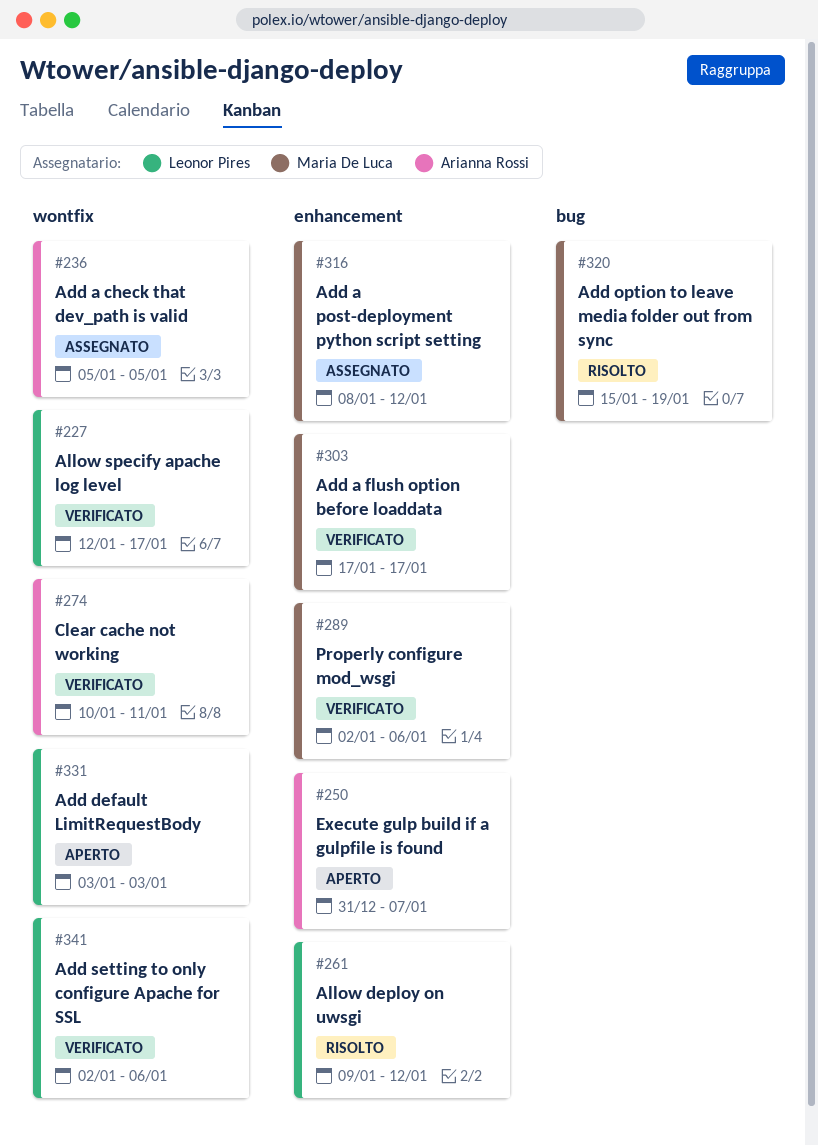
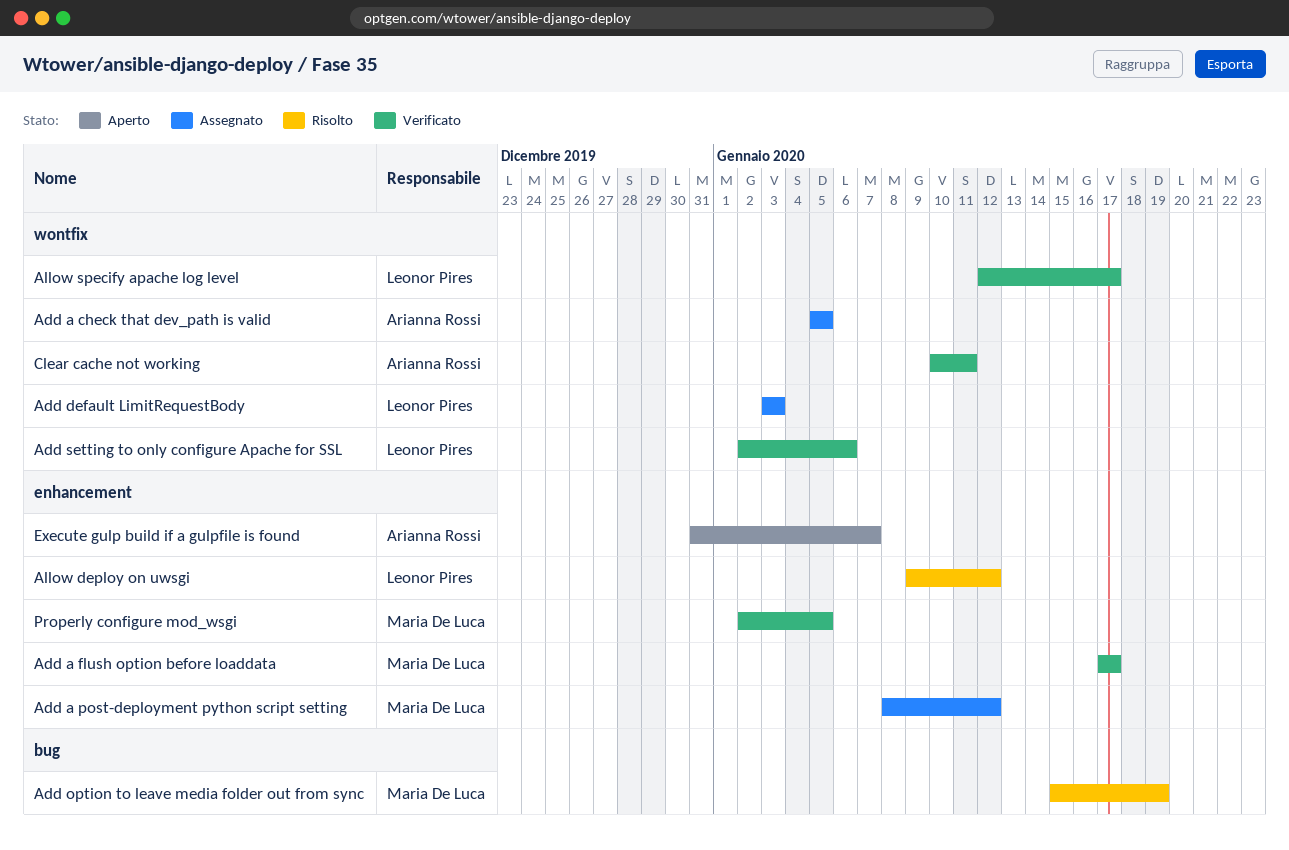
Add default LimitRequestBody, status: Aperto -> Assegnato
Properly configure mod_wsgi, due: Jan 6 -> Jan 5

